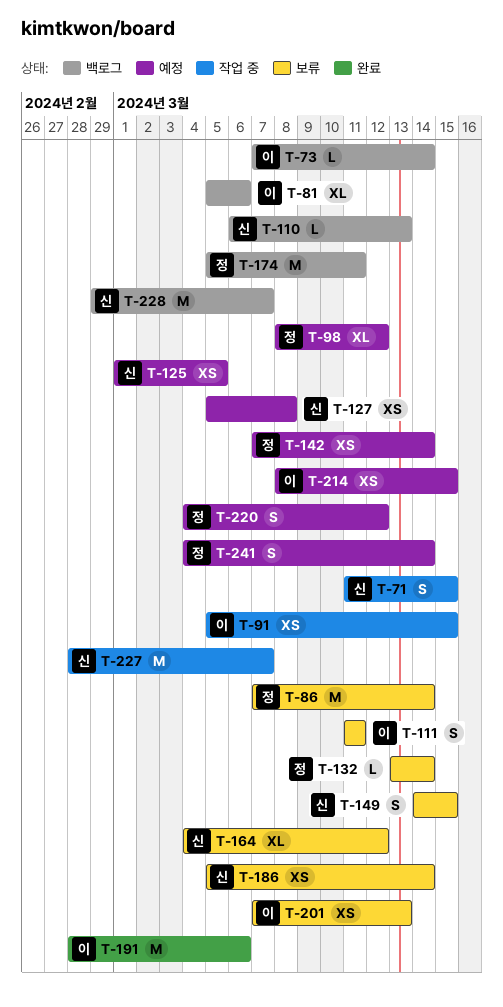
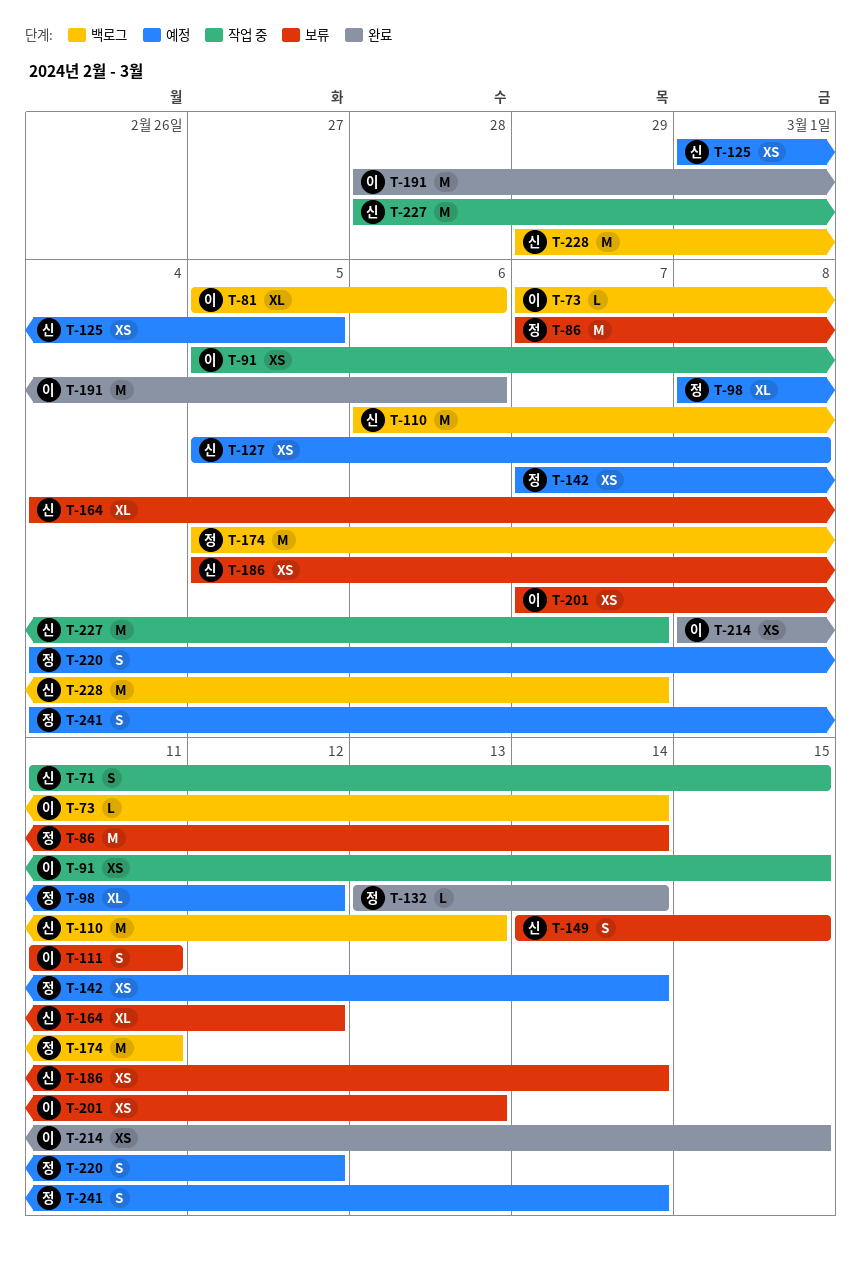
T-110, estimate: L -> M
T-132, status: 보류 -> 완료
T-214, status: 예정 -> 완료

